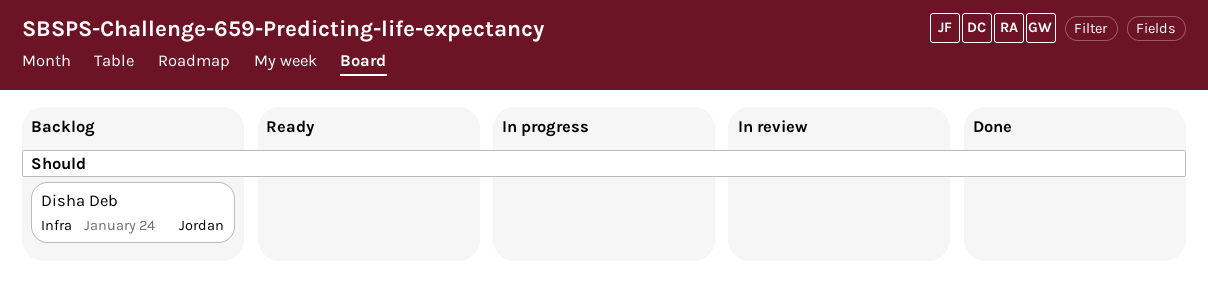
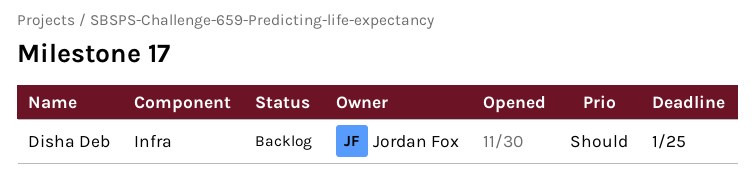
Disha Deb, due: Jan 24 -> Jan 25

